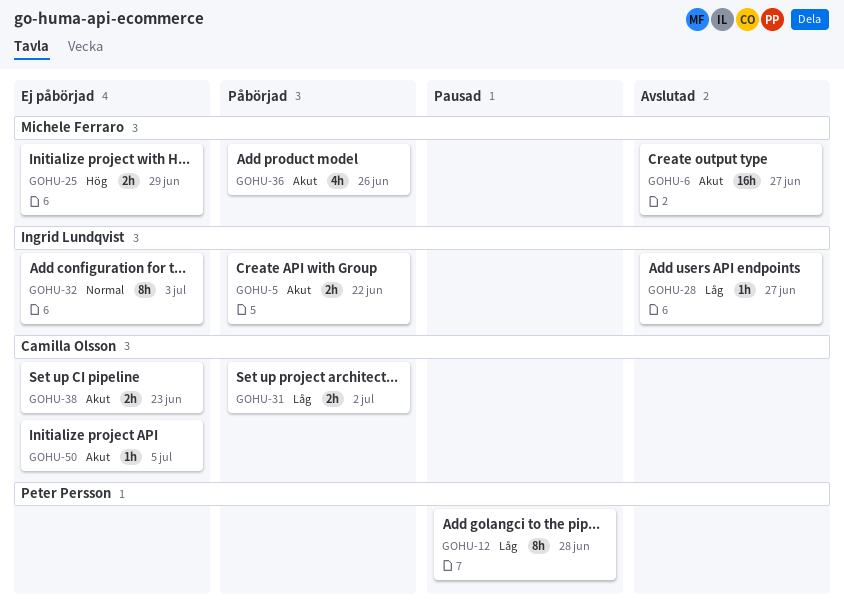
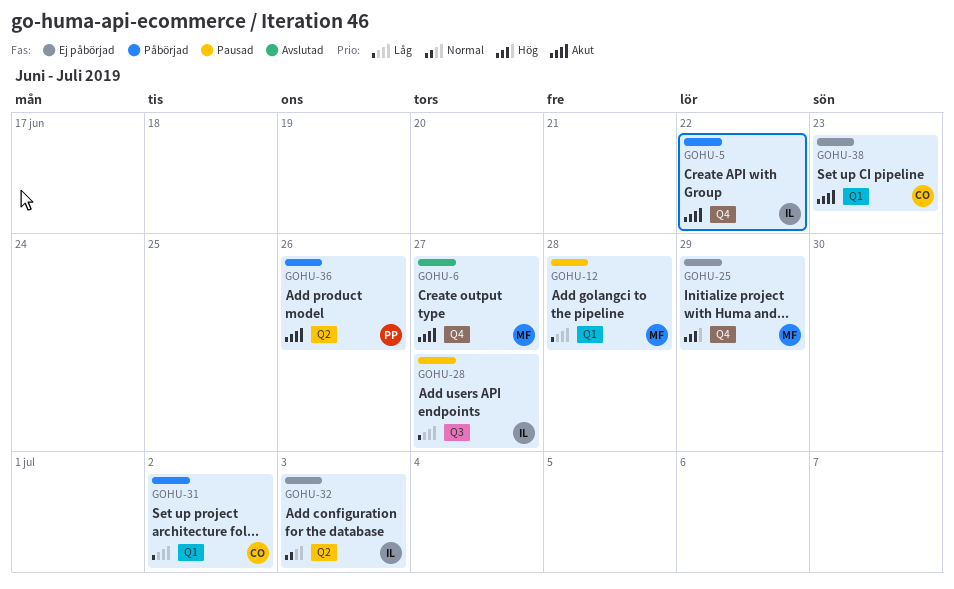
GOHU-12, owner: Peter Persson -> Michele Ferraro
GOHU-28, status: Avslutad -> Pausad
GOHU-36, owner: Michele Ferraro -> Peter Persson
GOHU-50: present -> none

